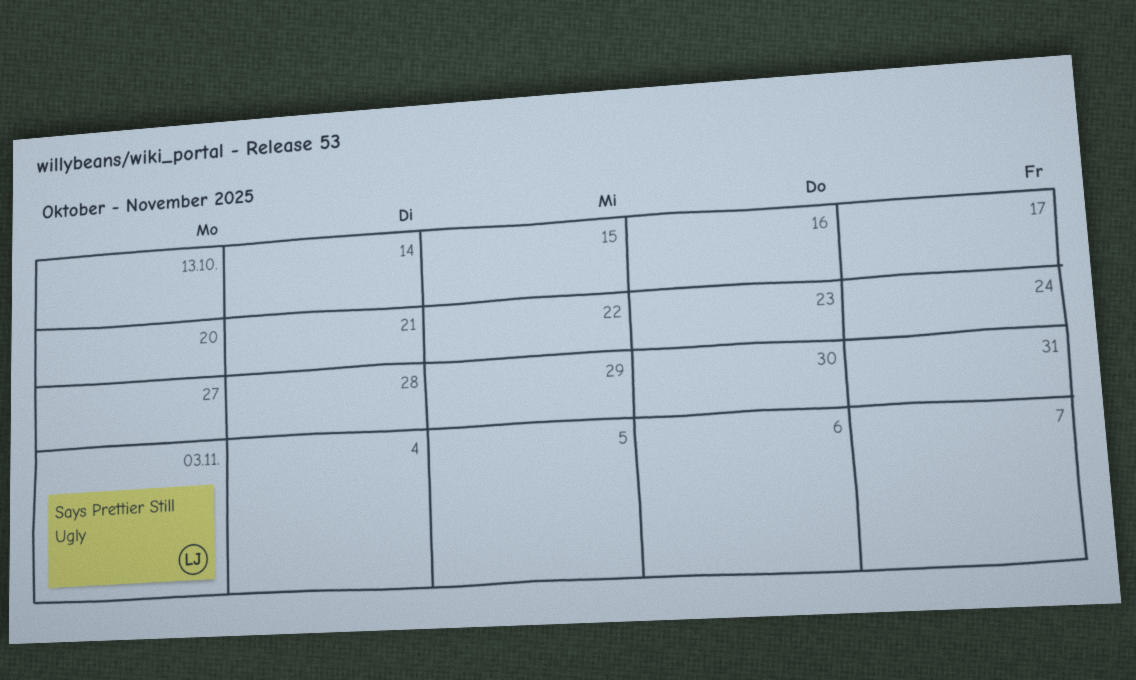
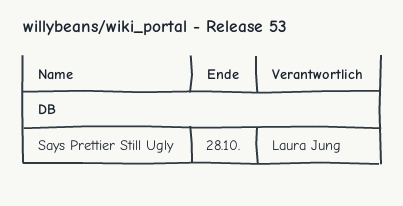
Says Prettier Still Ugly, due: Nov 3 -> Oct 28

